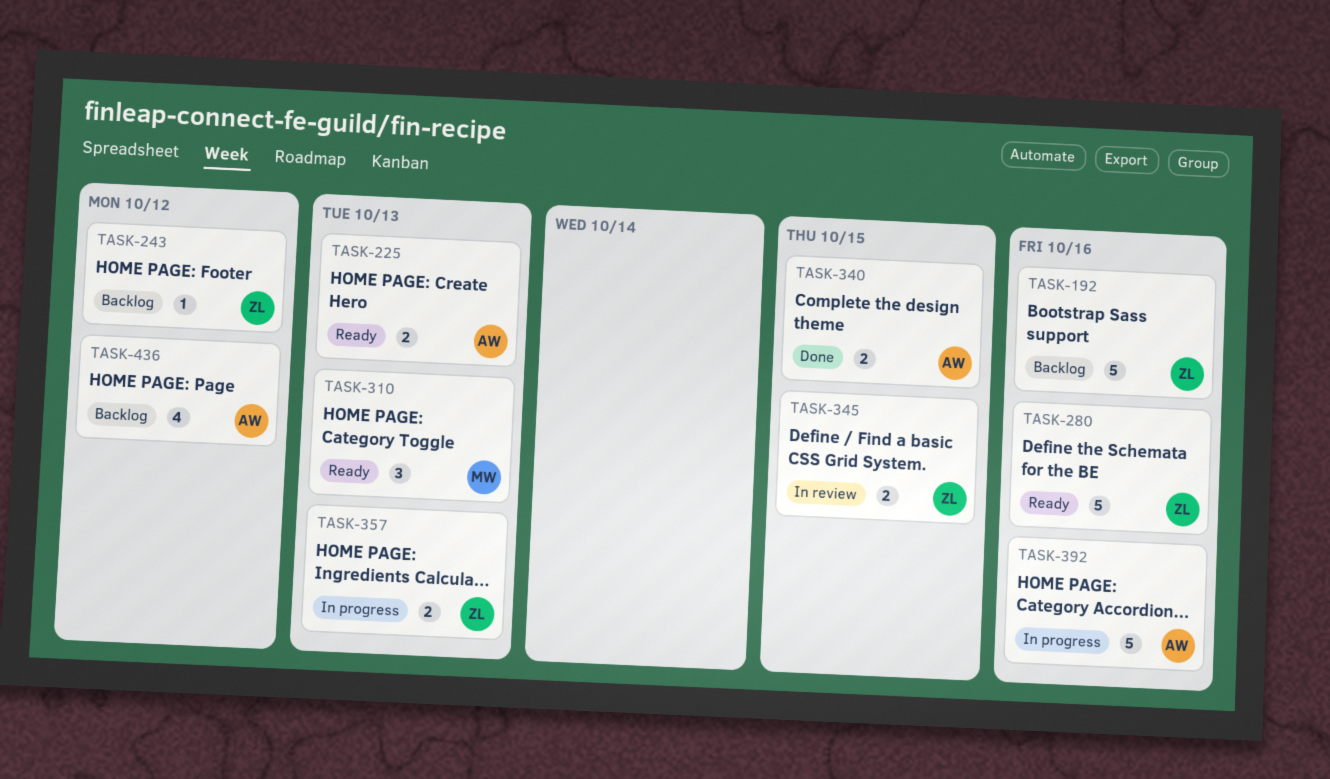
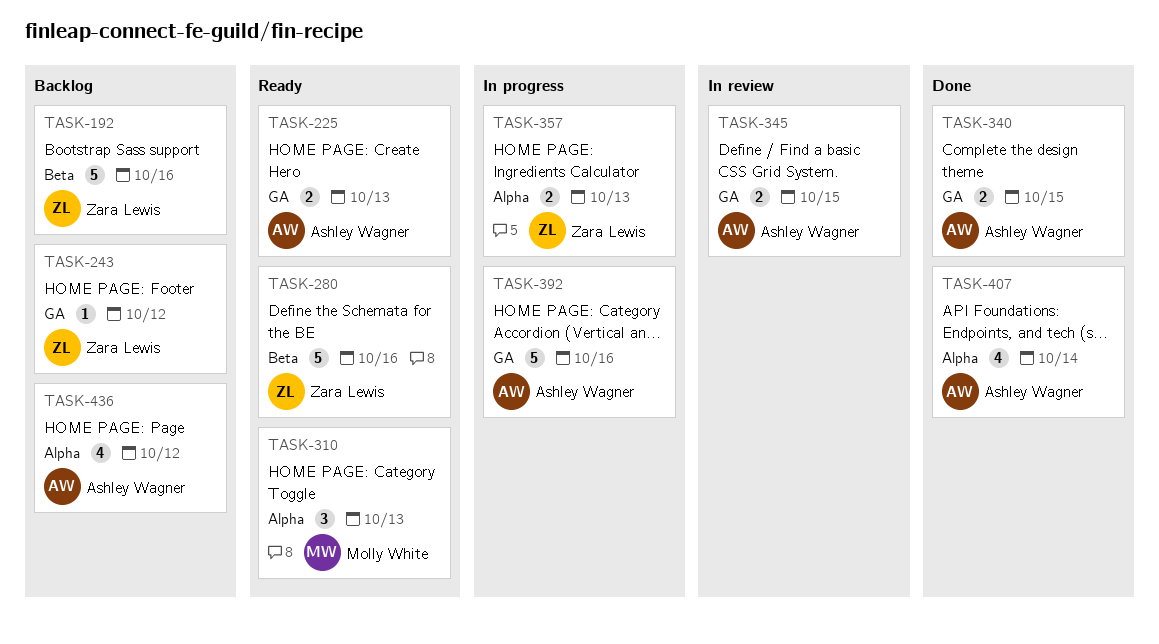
TASK-345, owner: Zara Lewis -> Ashley Wagner
TASK-407: none -> present

